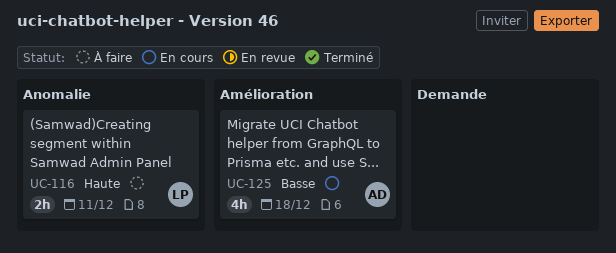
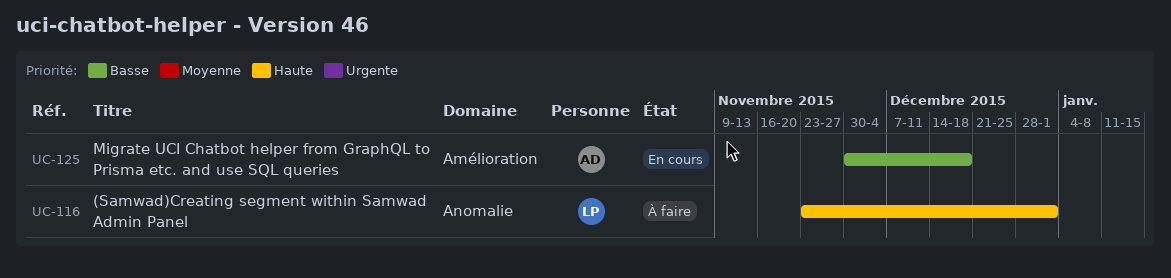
UC-116, due: Dec 11 -> Jan 1

